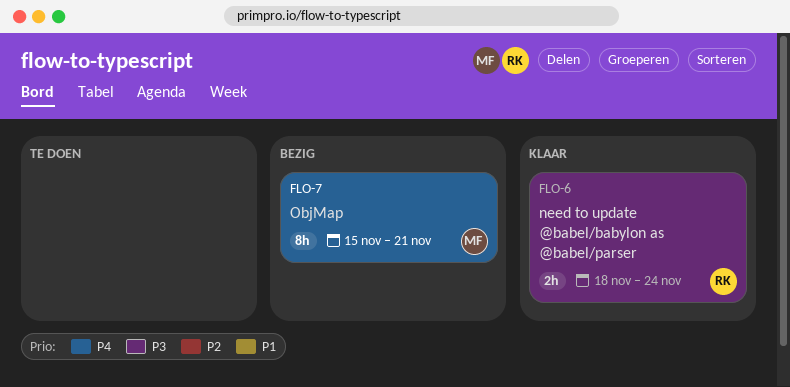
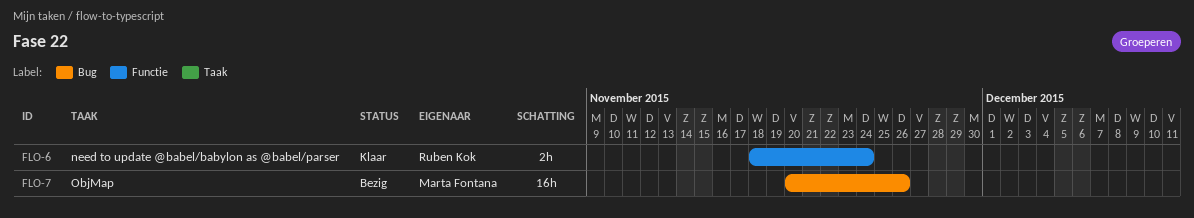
FLO-7, estimate: 8h -> 16h
FLO-7, start: Nov 15 -> Nov 20
FLO-7, due: Nov 21 -> Nov 26

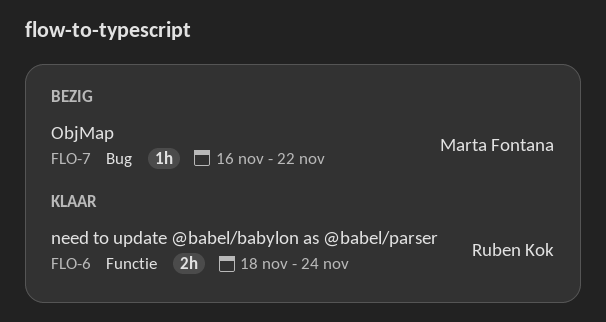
FLO-7, estimate: 16h -> 1h
FLO-7, start: Nov 20 -> Nov 16
FLO-7, due: Nov 26 -> Nov 22

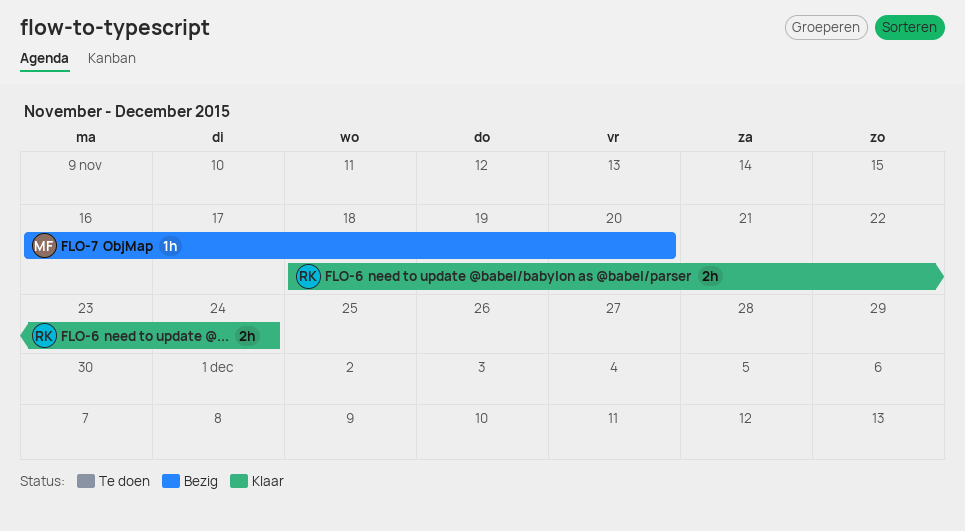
FLO-7, due: Nov 22 -> Nov 20

